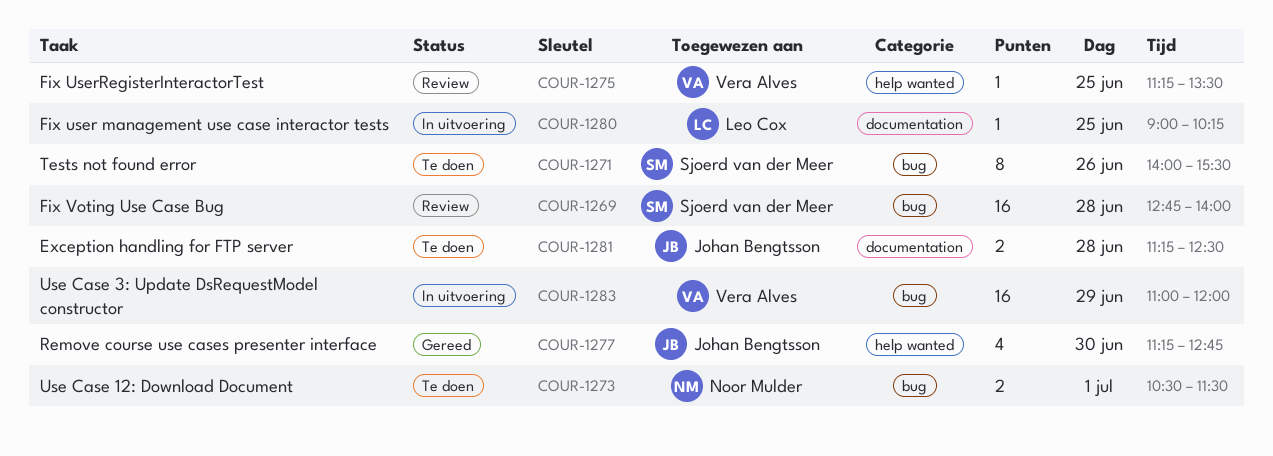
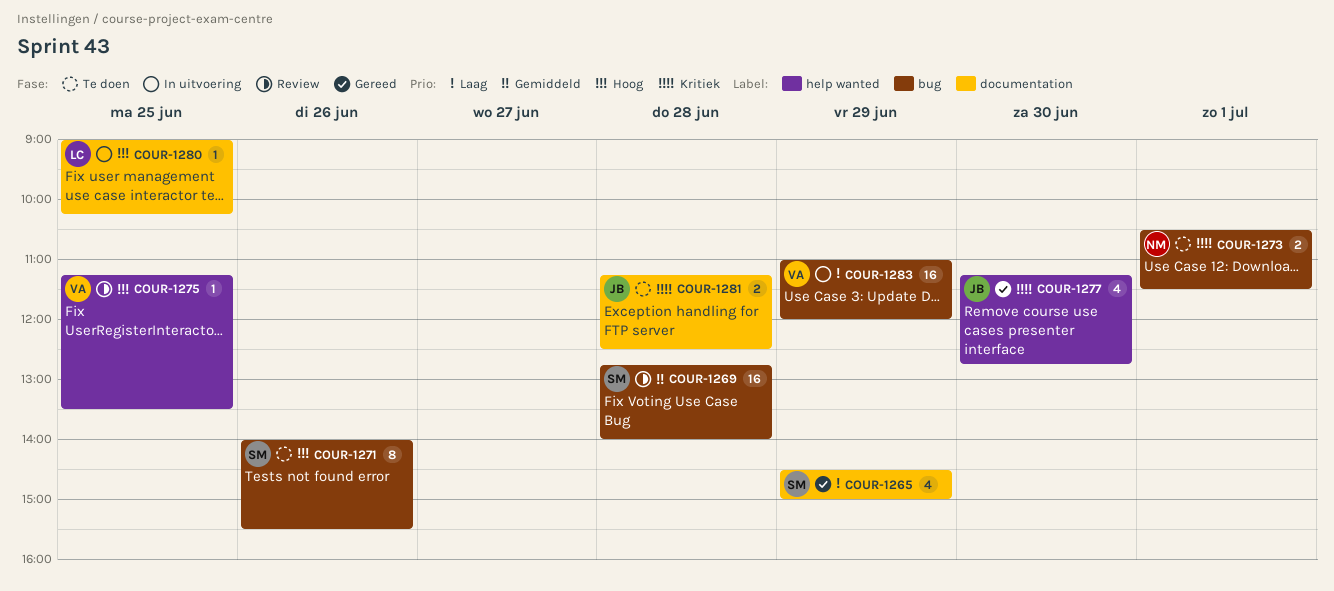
COUR-1265: none -> present

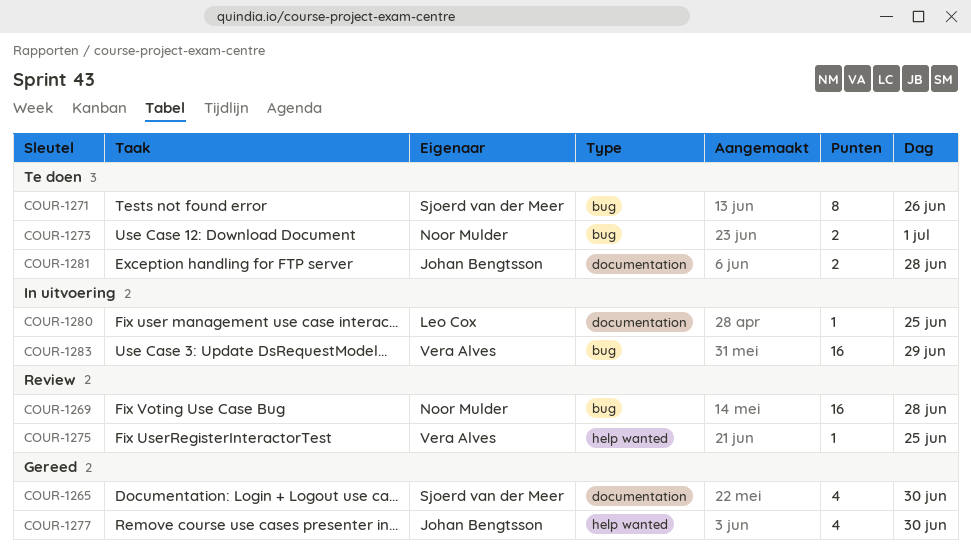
COUR-1265, day: Jun 29 -> Jun 30
COUR-1269, owner: Sjoerd van der Meer -> Noor Mulder

